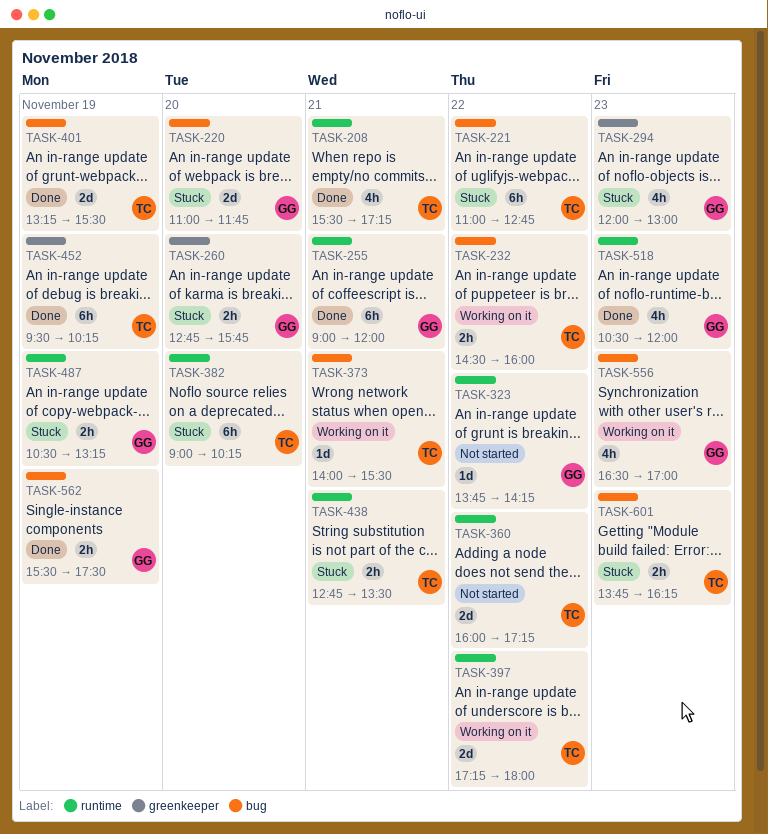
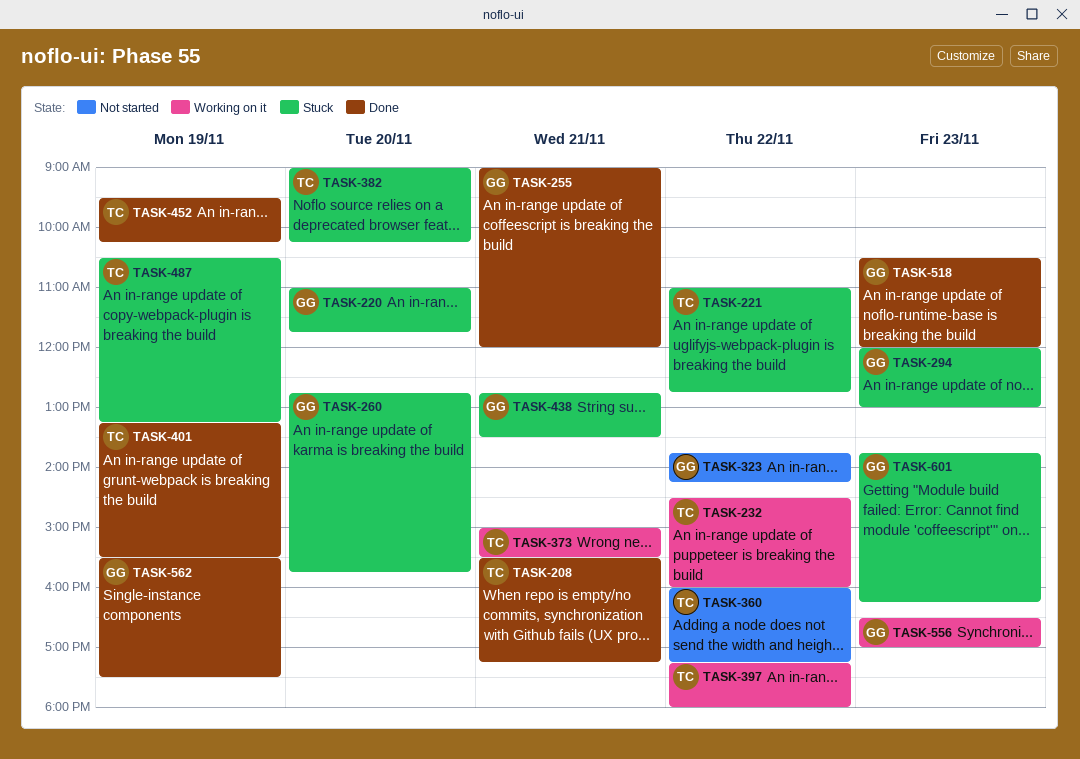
TASK-373, begins: 14:00 -> 15:00
TASK-438, owner: TC -> GG
TASK-487, owner: GG -> TC
TASK-601, owner: TC -> GG

